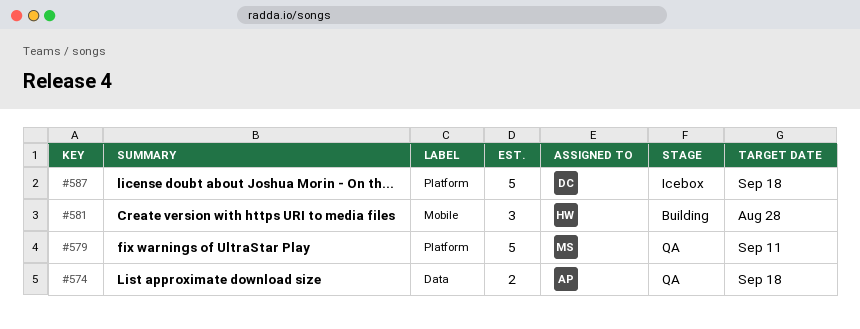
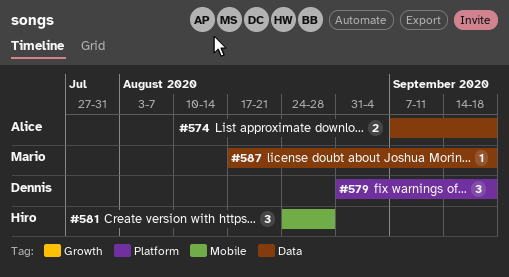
#579, owner: Mario -> Dennis
#579, estimate: 5 -> 3
#579, due: Sep 11 -> Sep 18
#587, owner: Dennis -> Mario
#587, label: Platform -> Data
#587, estimate: 5 -> 1

